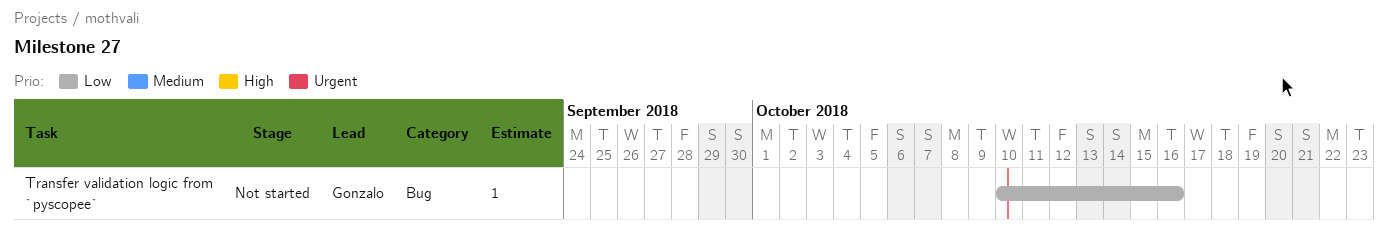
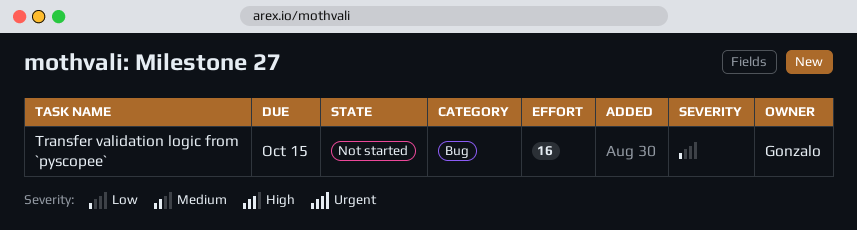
Transfer validation logic from `pyscopee`, estimate: 1 -> 16
Transfer validation logic from `pyscopee`, due: Oct 16 -> Oct 15

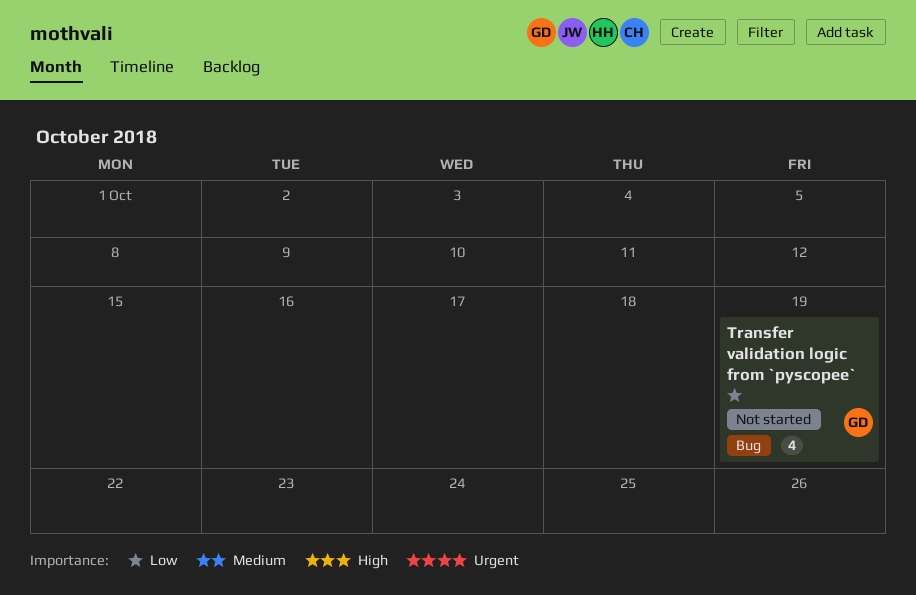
Transfer validation logic from `pyscopee`, estimate: 16 -> 4
Transfer validation logic from `pyscopee`, due: Oct 15 -> Oct 19

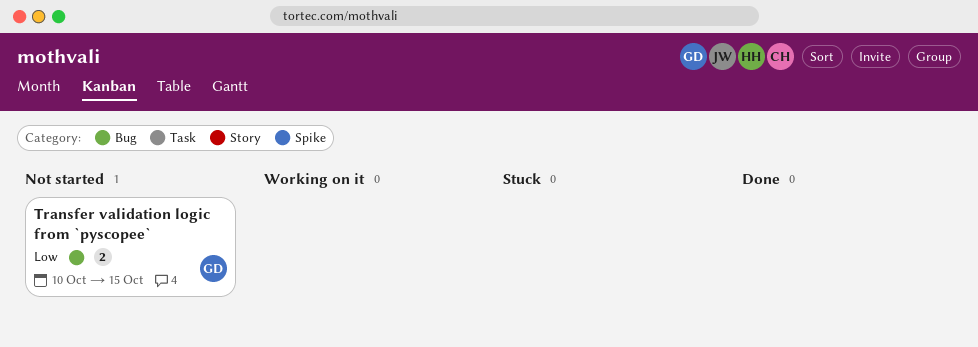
Transfer validation logic from `pyscopee`, estimate: 4 -> 2
Transfer validation logic from `pyscopee`, due: Oct 19 -> Oct 15

